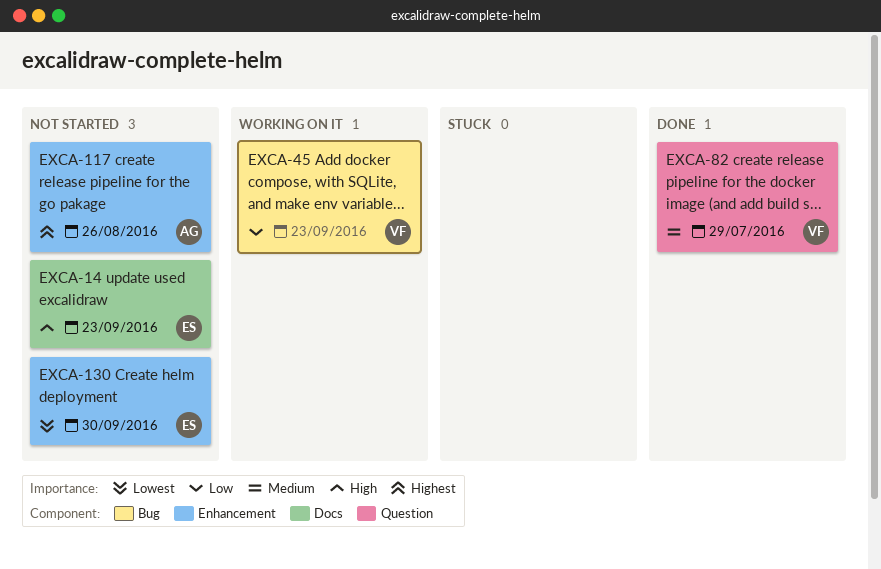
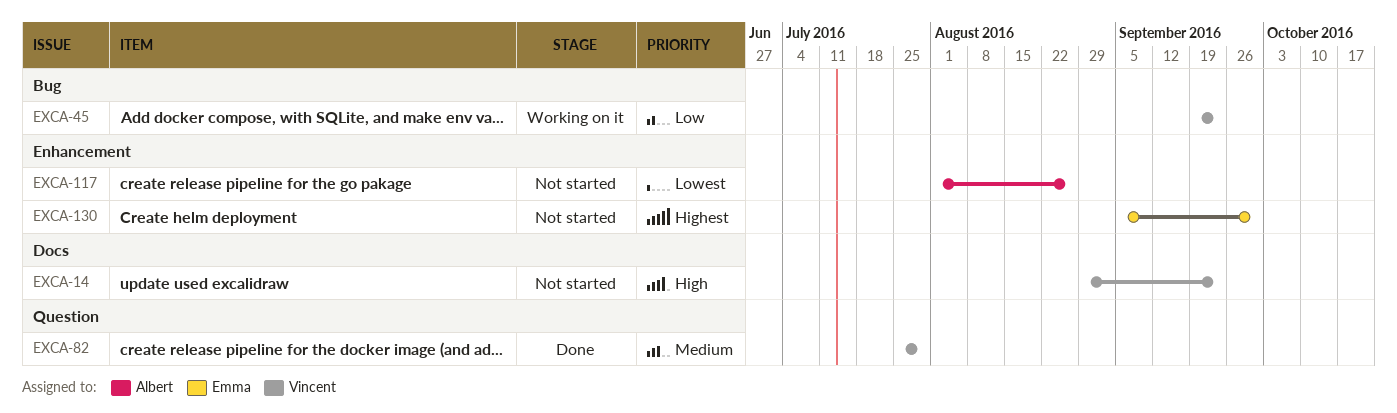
EXCA-14, owner: Emma -> Vincent
EXCA-117, priority: Highest -> Lowest
EXCA-130, priority: Lowest -> Highest

